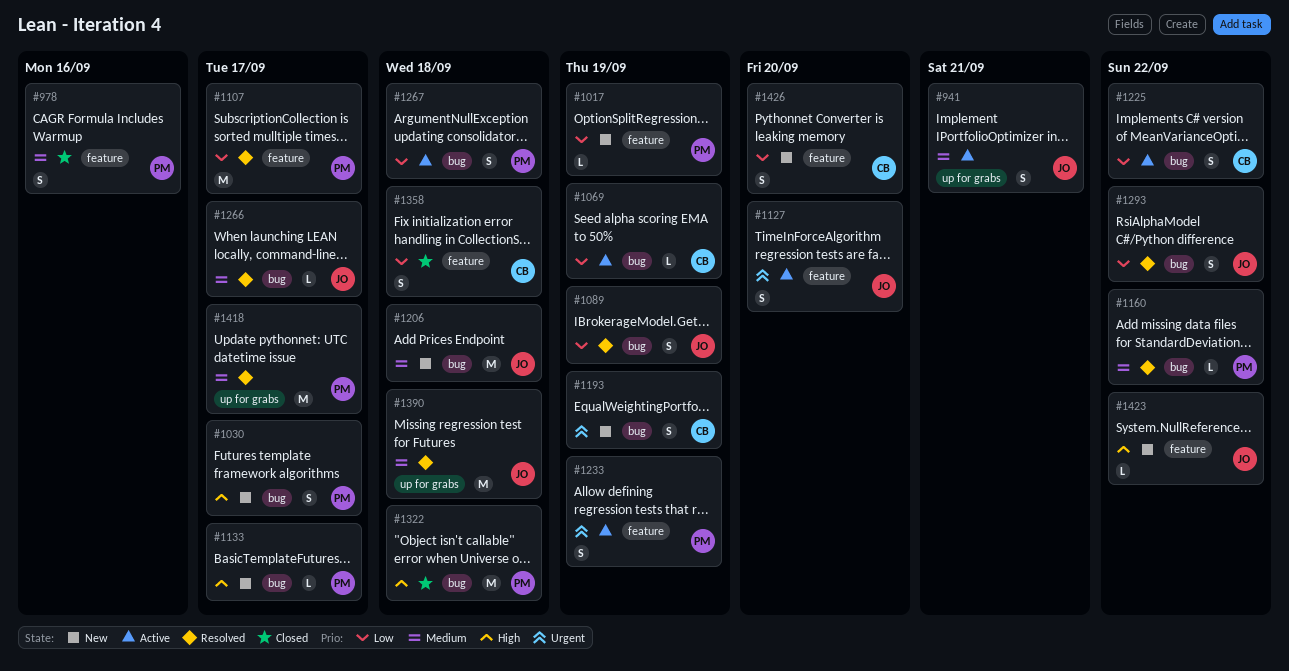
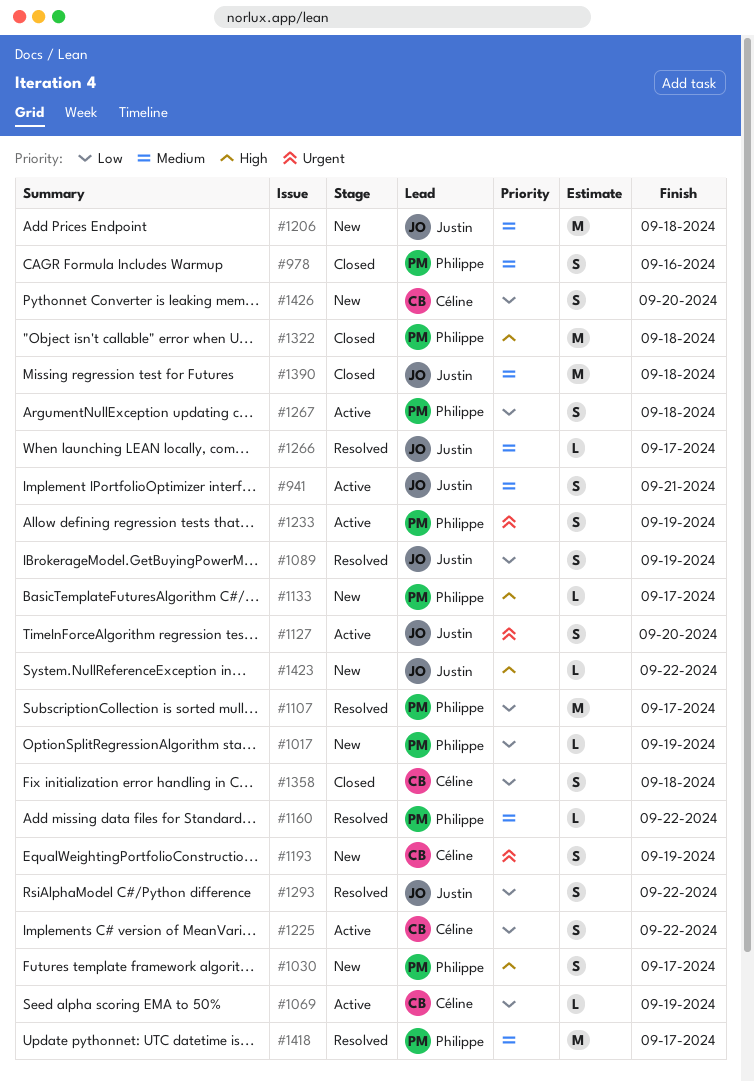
#1390, status: Resolved -> Closed

